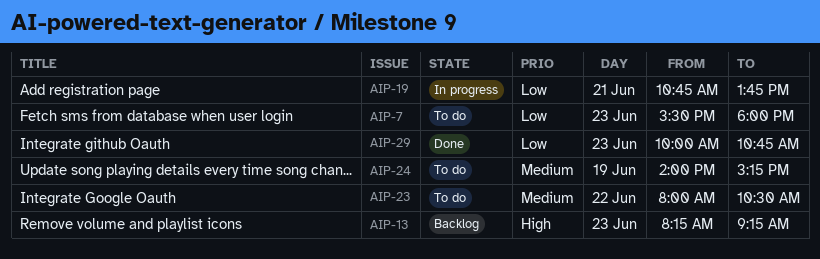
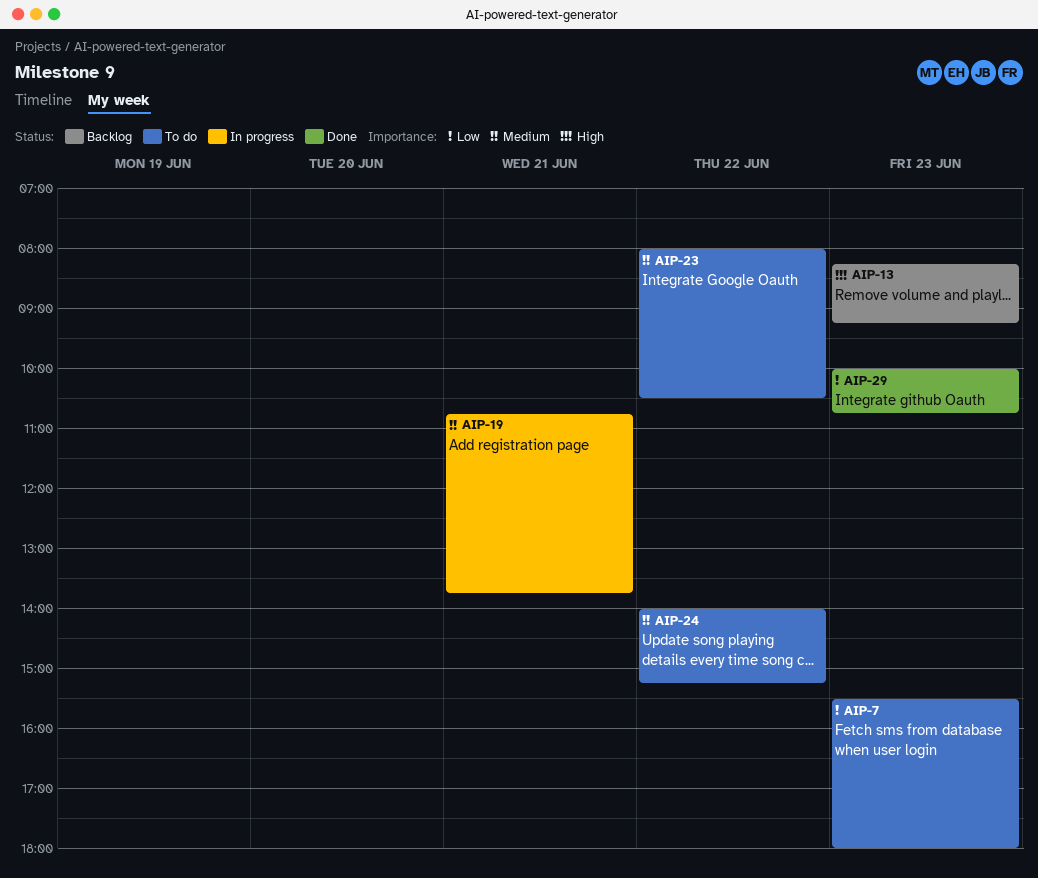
AIP-19, priority: Low -> Medium
AIP-24, day: Jun 19 -> Jun 22

